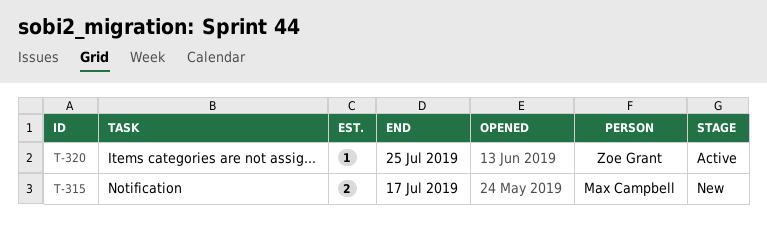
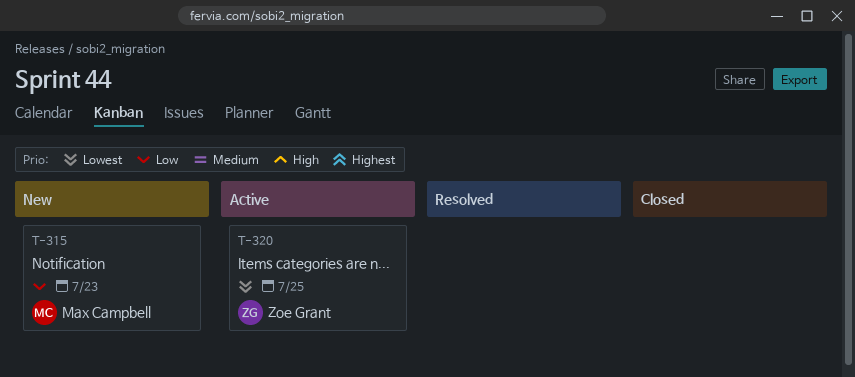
T-315, due: Jul 17 -> Jul 23

